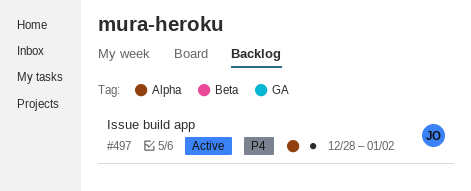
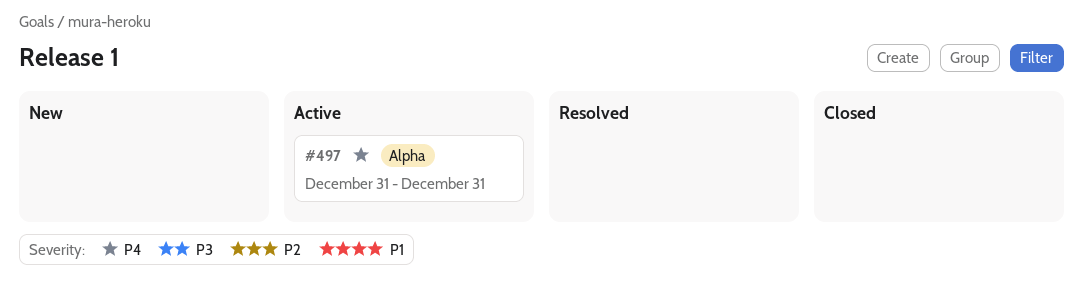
#497, start: Dec 28 -> Dec 31
#497, due: Jan 2 -> Dec 31

